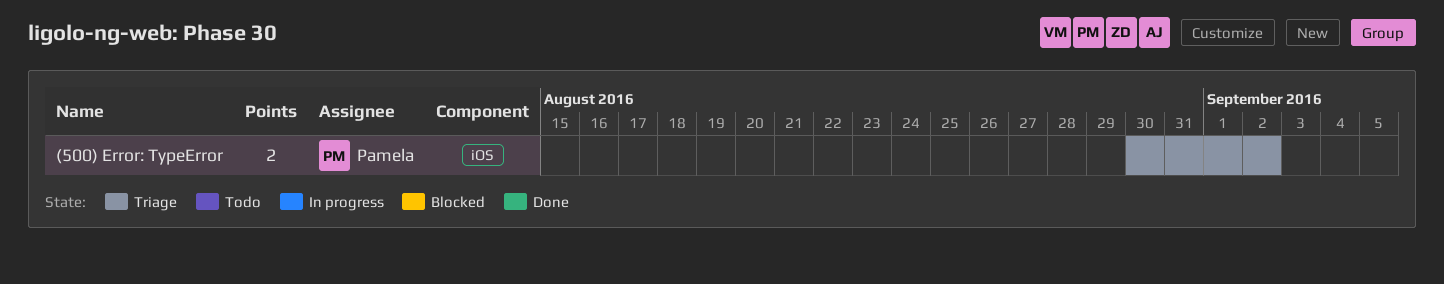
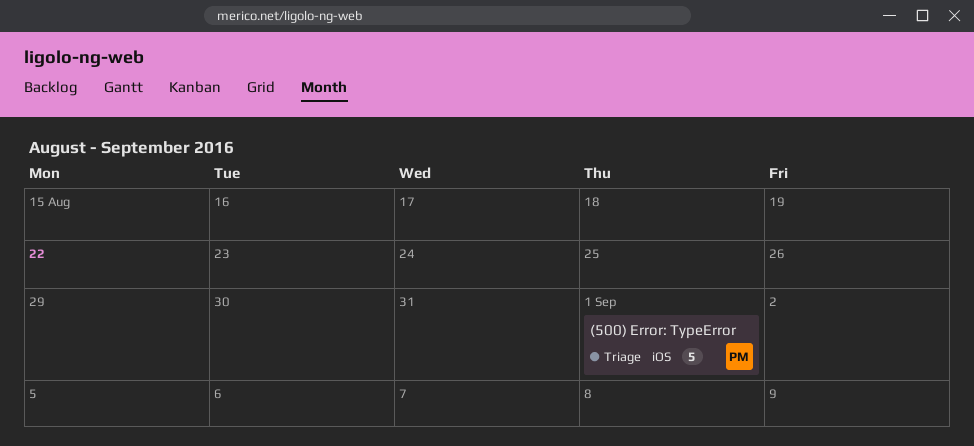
(500) Error: TypeError, estimate: 2 -> 5
(500) Error: TypeError, due: Sep 2 -> Sep 1

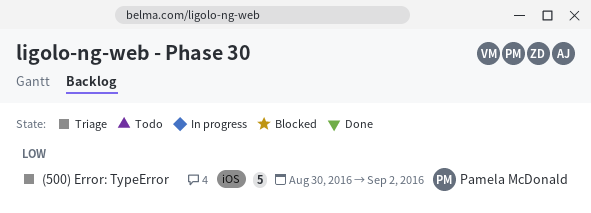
(500) Error: TypeError, due: Sep 1 -> Sep 2

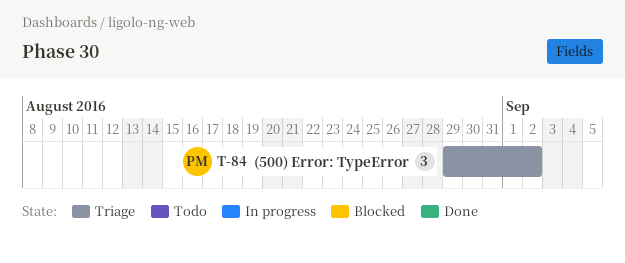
(500) Error: TypeError, estimate: 5 -> 3
(500) Error: TypeError, start: Aug 30 -> Aug 29

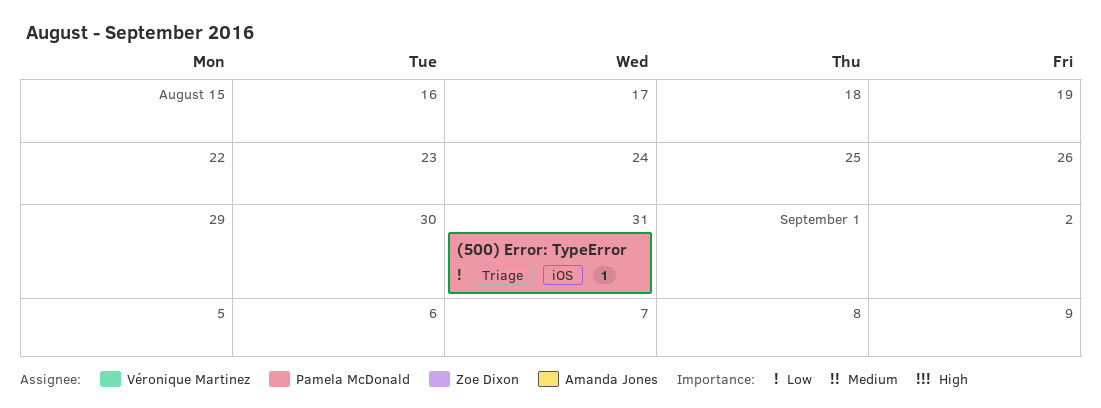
(500) Error: TypeError, estimate: 3 -> 1
(500) Error: TypeError, due: Sep 2 -> Aug 31

